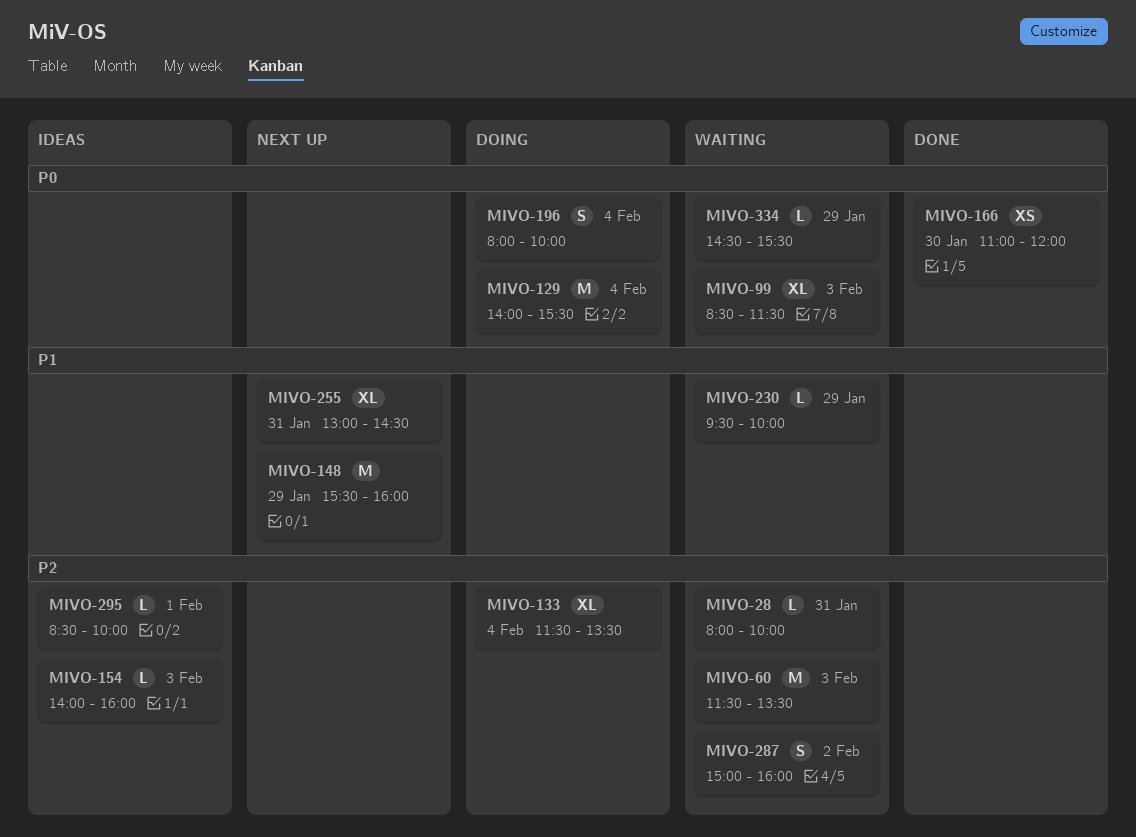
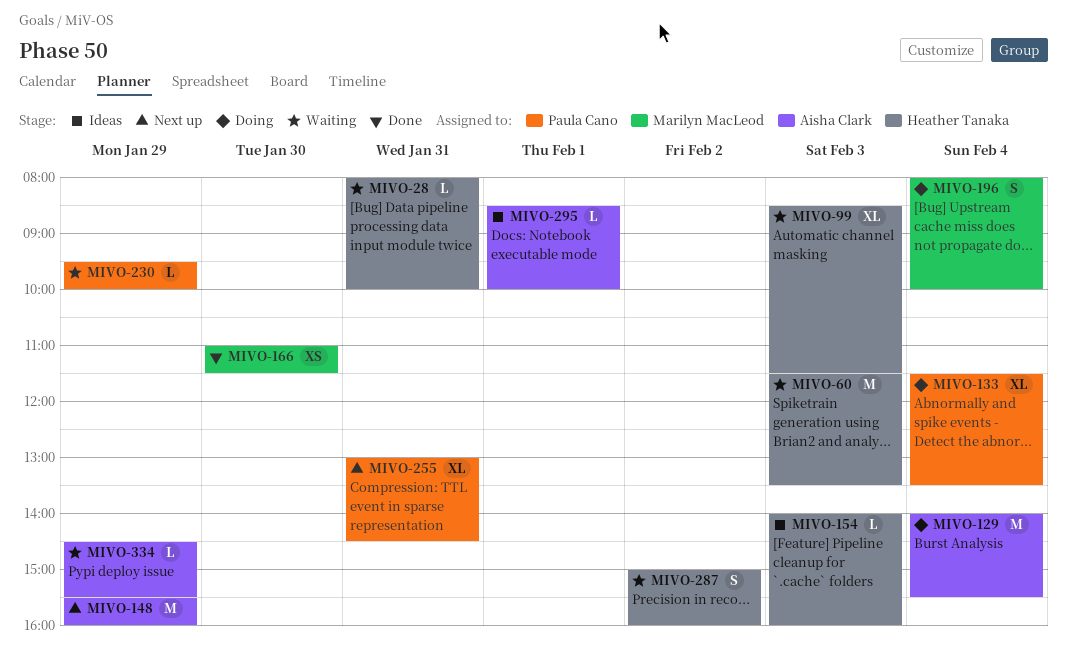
MIVO-166, ends: 12:00 -> 11:30

